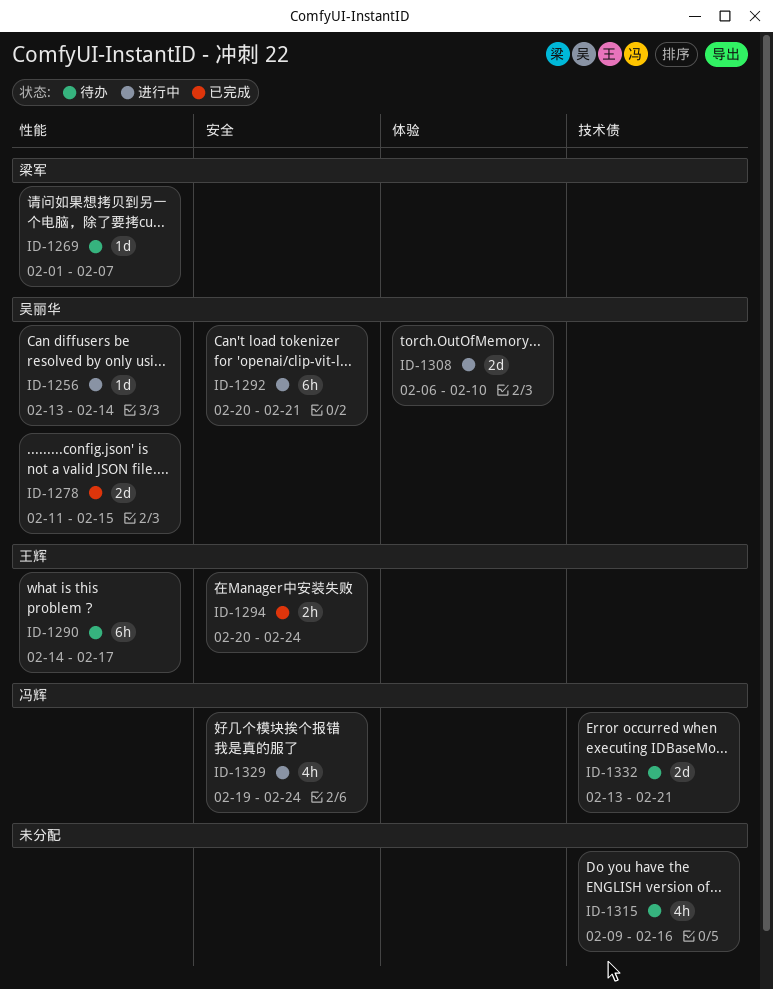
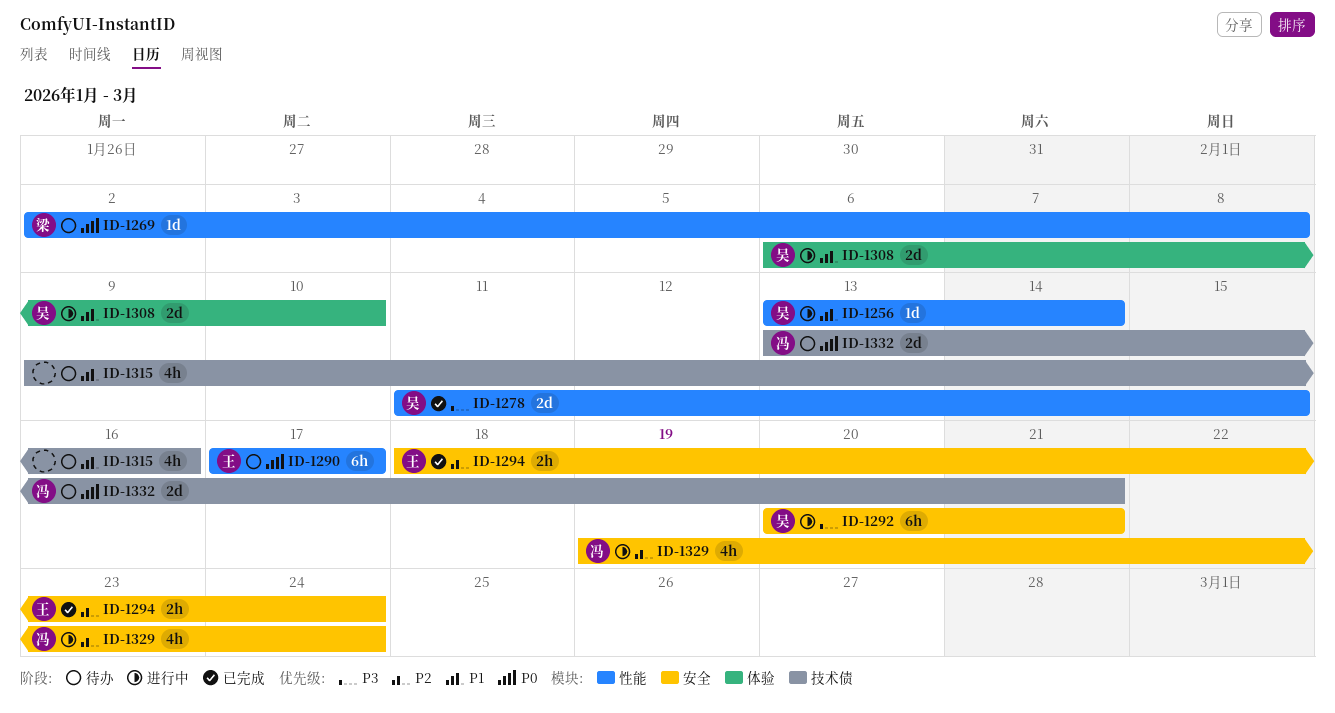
ID-1269, start: Feb 1 -> Feb 2
ID-1269, due: Feb 7 -> Feb 8
ID-1290, start: Feb 14 -> Feb 17
ID-1294, start: Feb 20 -> Feb 18

